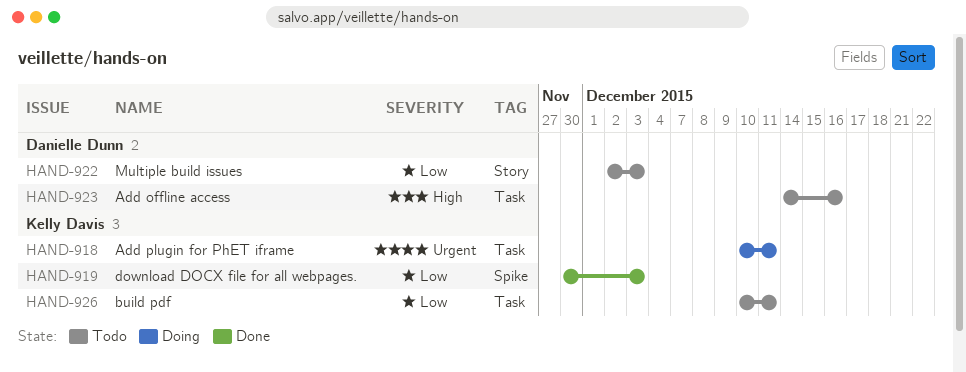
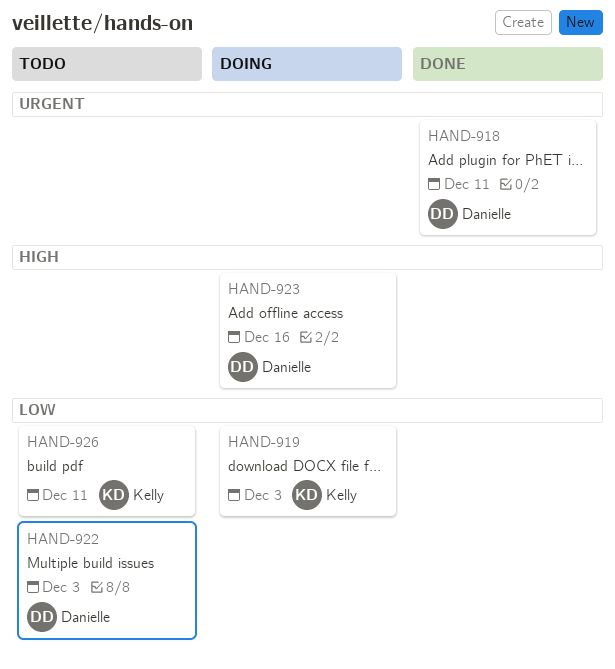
HAND-918, status: Doing -> Done
HAND-918, owner: Kelly Davis -> Danielle Dunn
HAND-919, status: Done -> Doing
HAND-923, status: Todo -> Doing

